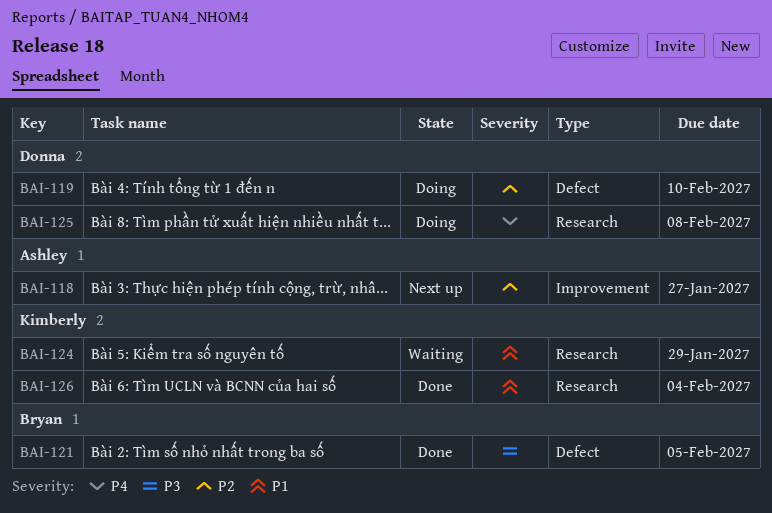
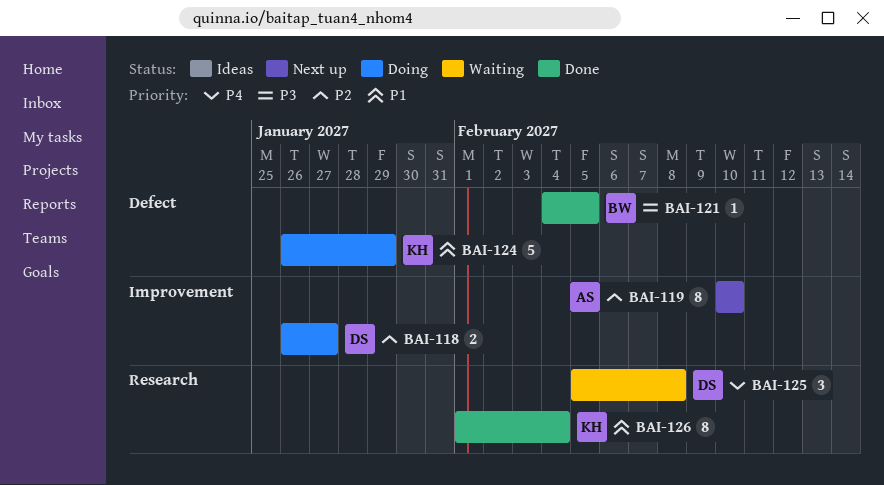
BAI-118, status: Next up -> Doing
BAI-118, owner: Ashley -> Donna
BAI-119, status: Doing -> Next up
BAI-119, owner: Donna -> Ashley
BAI-119, label: Defect -> Improvement
BAI-124, status: Waiting -> Doing
BAI-124, label: Research -> Defect
BAI-125, status: Doing -> Waiting

